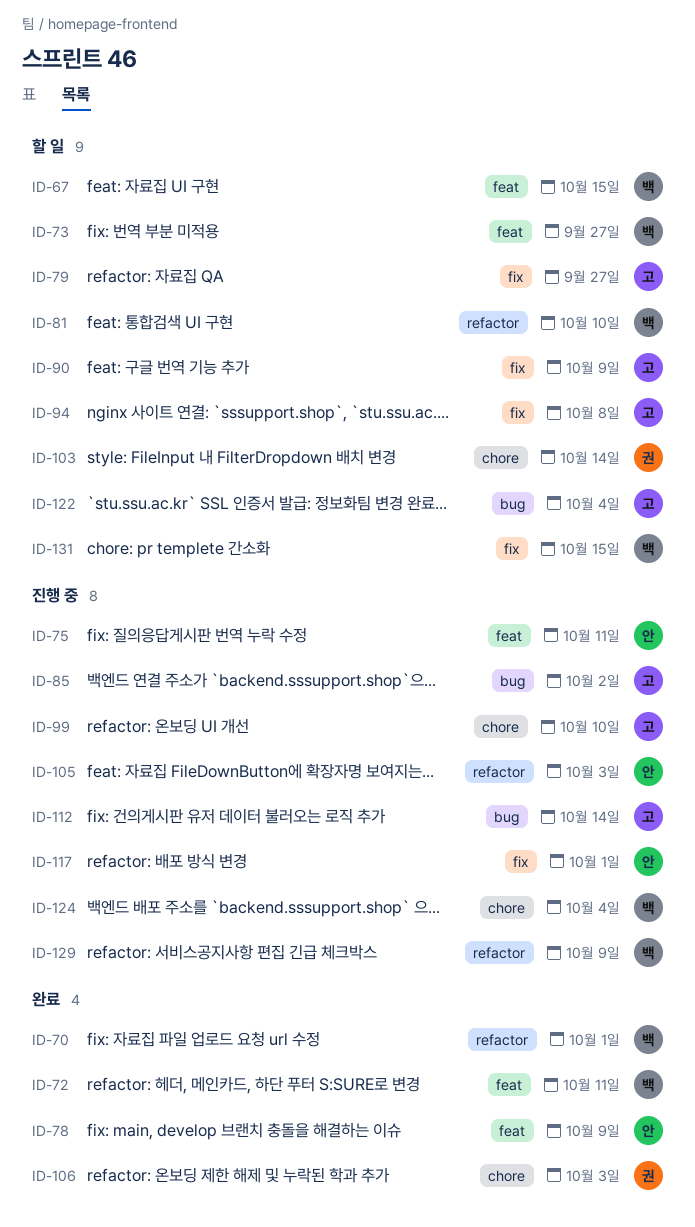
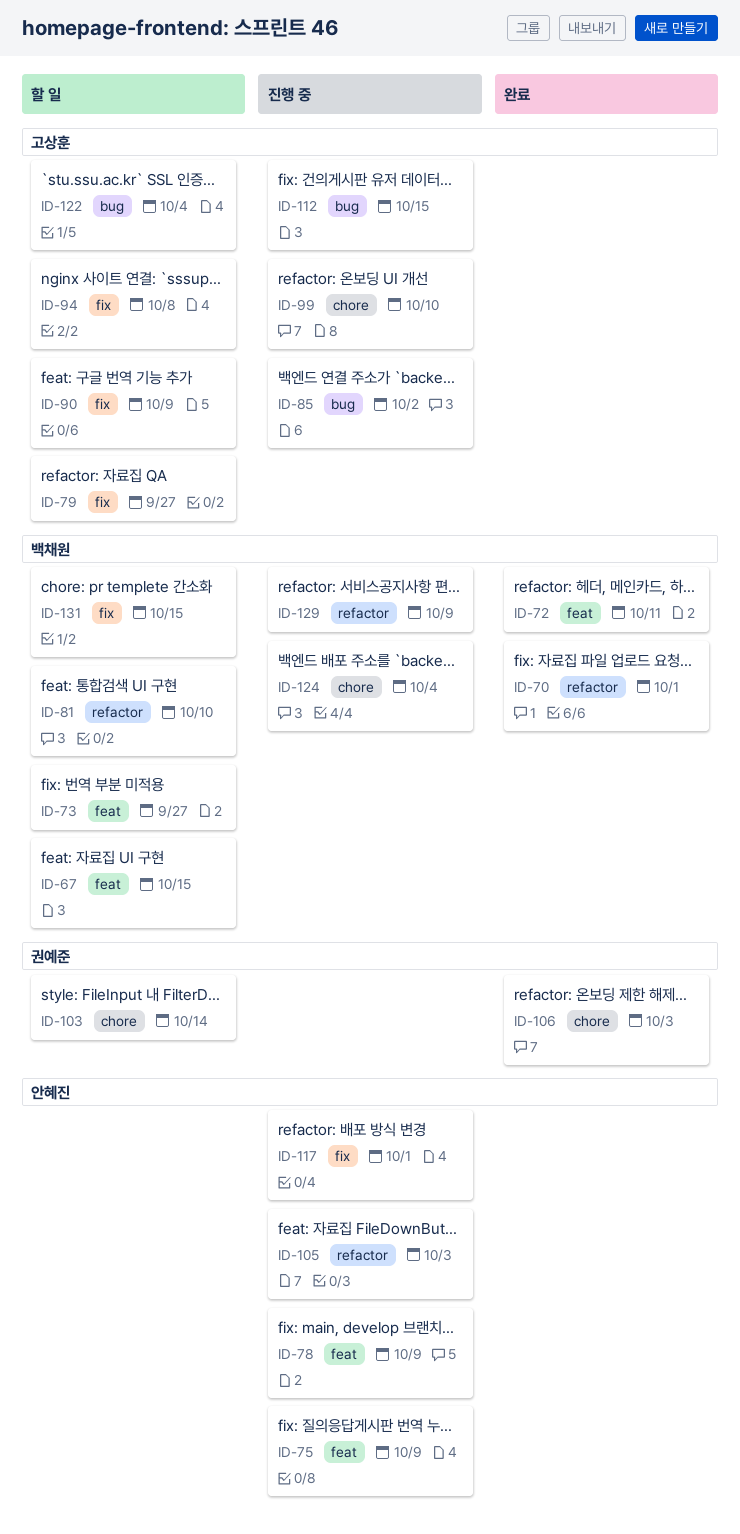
ID-75, due: Oct 11 -> Oct 9
ID-78, status: 완료 -> 진행 중
ID-112, due: Oct 14 -> Oct 15

